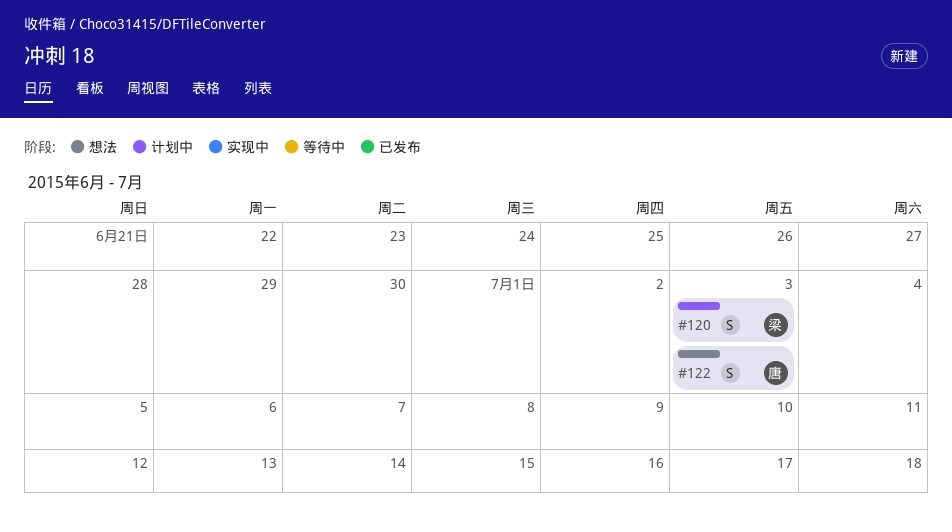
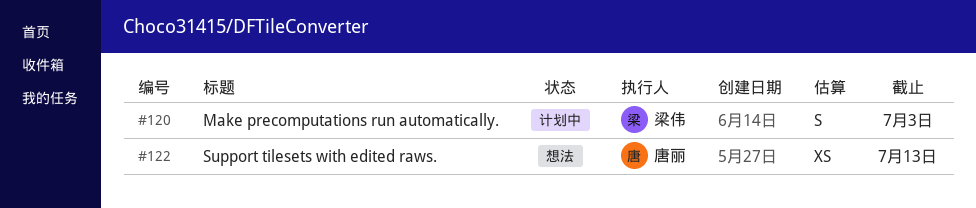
#122, estimate: S -> XS
#122, due: Jul 3 -> Jul 13

